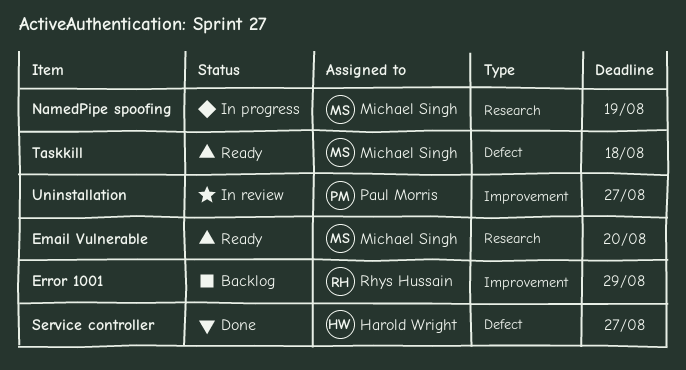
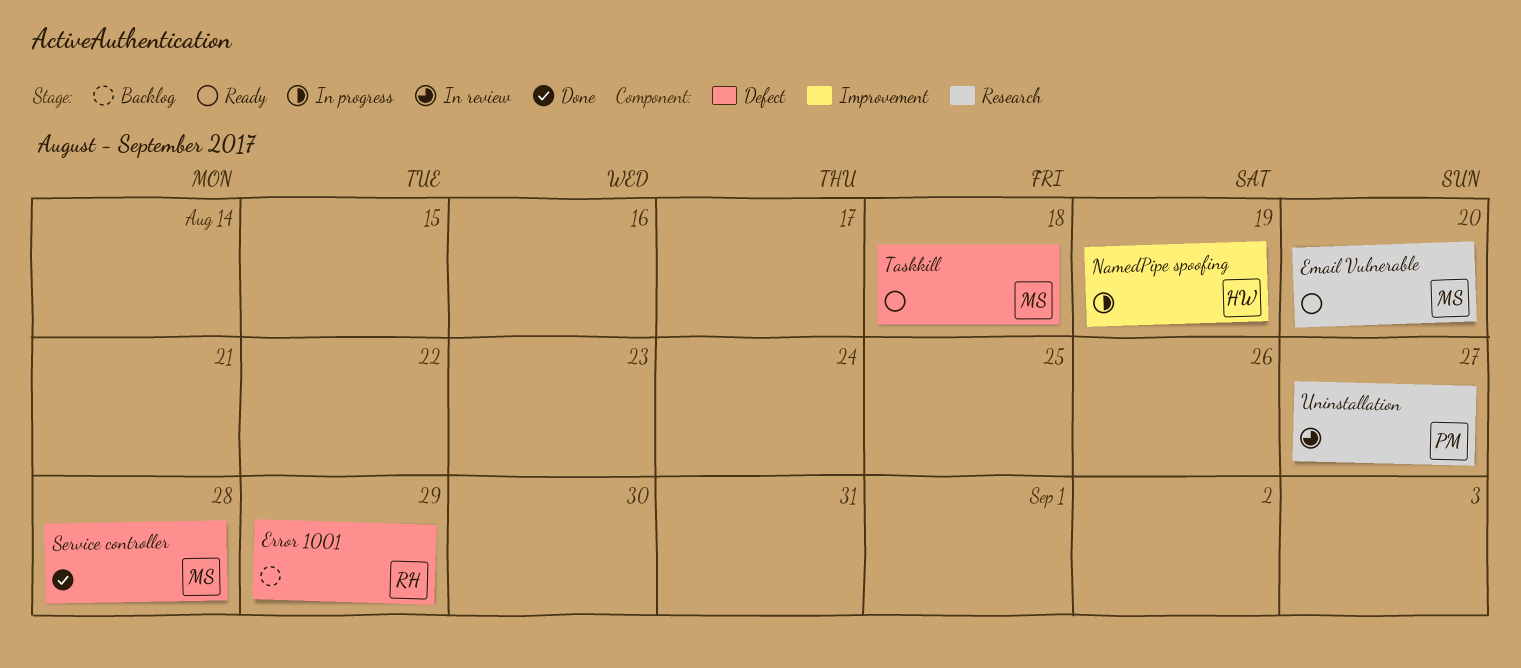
Error 1001, label: Improvement -> Defect
NamedPipe spoofing, owner: Michael Singh -> Harold Wright
NamedPipe spoofing, label: Research -> Improvement
Service controller, owner: Harold Wright -> Michael Singh
Service controller, due: Aug 27 -> Aug 28
Uninstallation, label: Improvement -> Research

